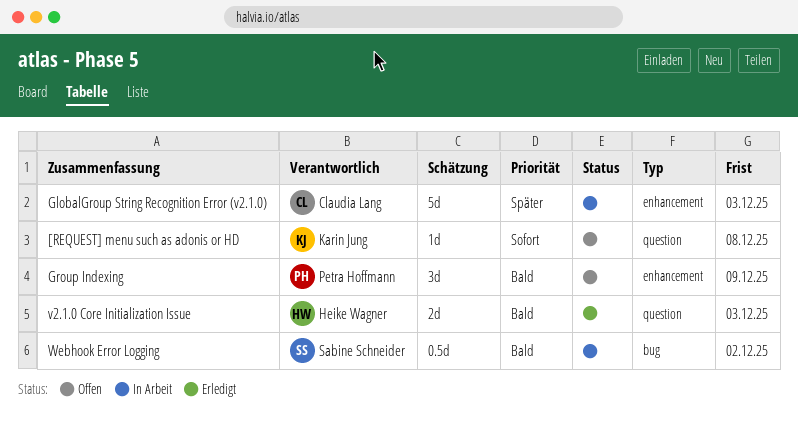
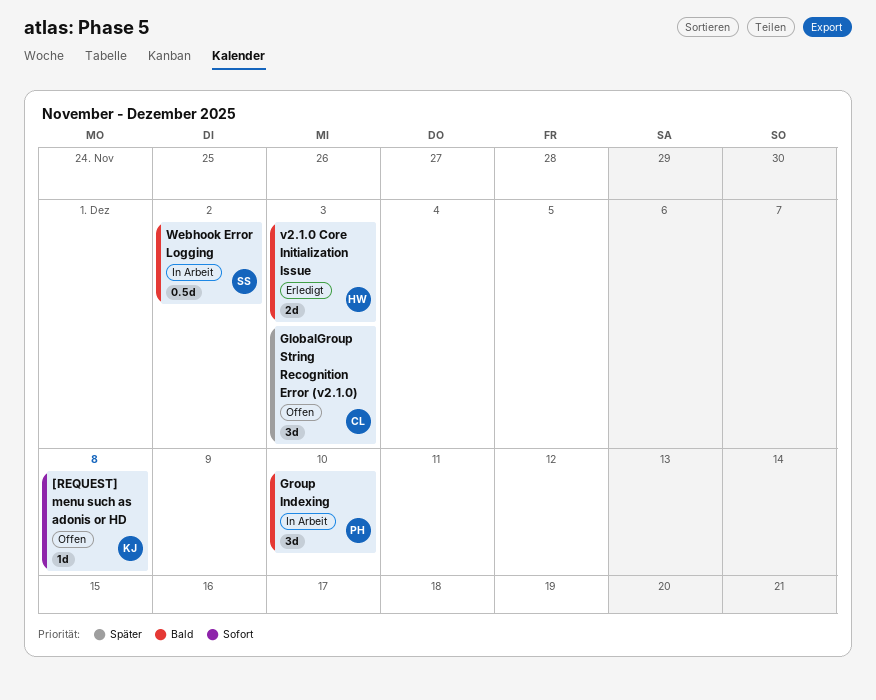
GlobalGroup String Recognition Error (v2.1.0), status: In Arbeit -> Offen
GlobalGroup String Recognition Error (v2.1.0), estimate: 5d -> 3d
Group Indexing, status: Offen -> In Arbeit
Group Indexing, due: Dec 9 -> Dec 10

